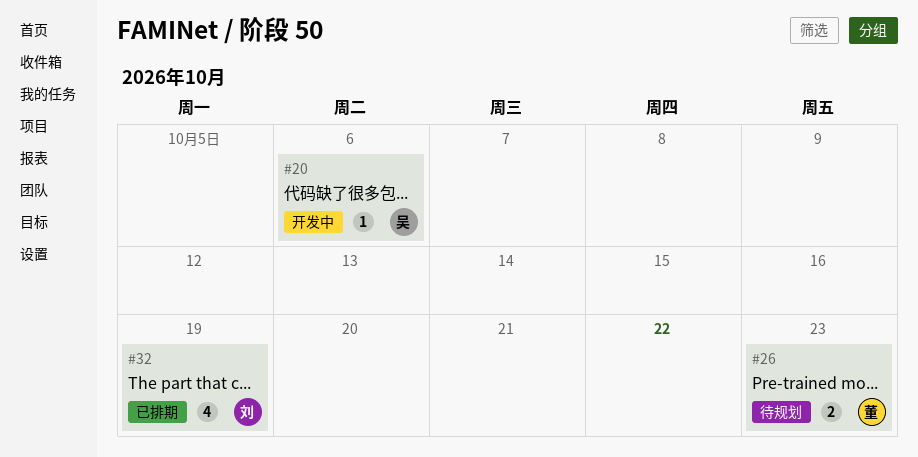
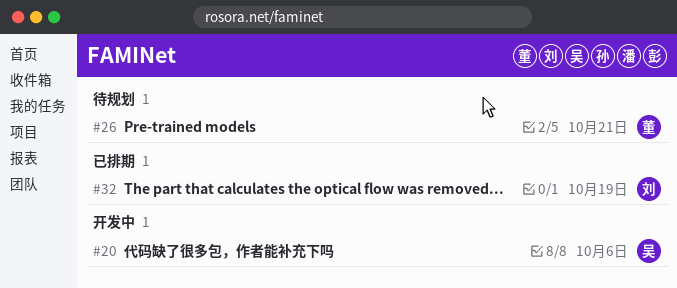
#26, due: Oct 23 -> Oct 21

